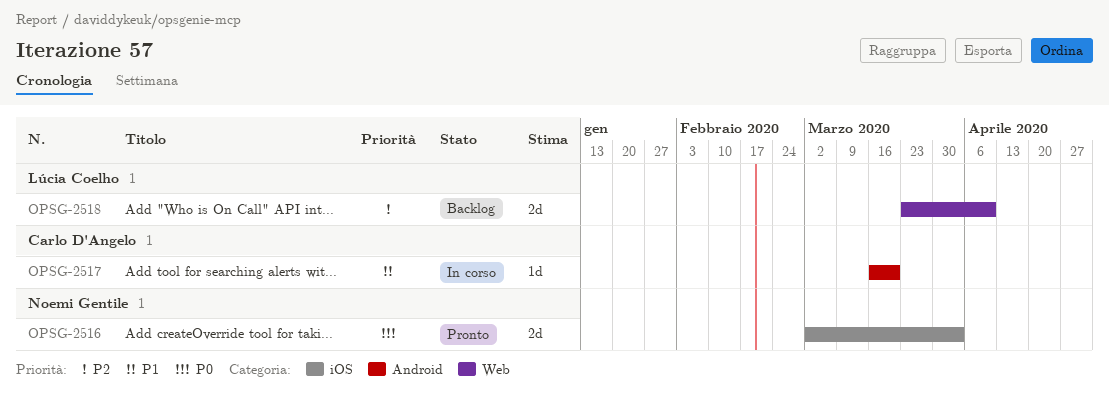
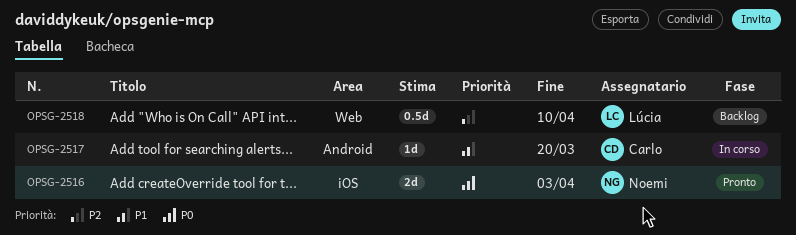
OPSG-2518, estimate: 2d -> 0.5d

